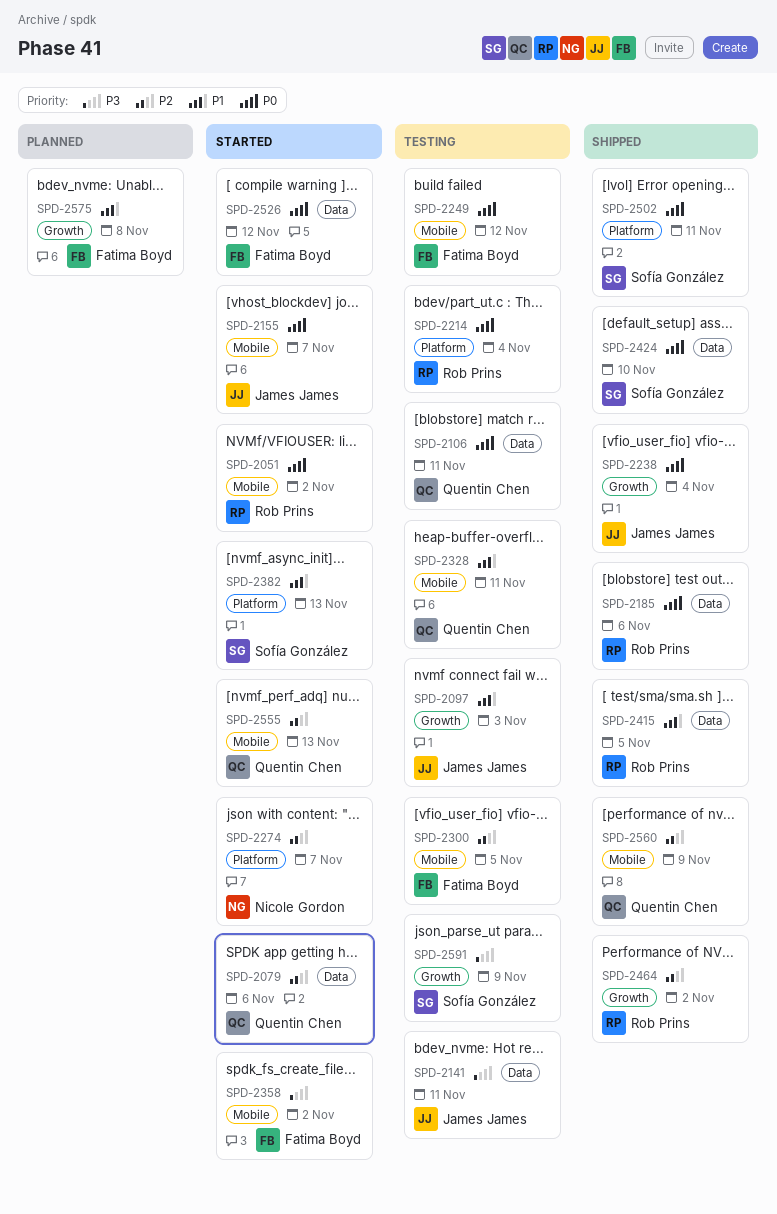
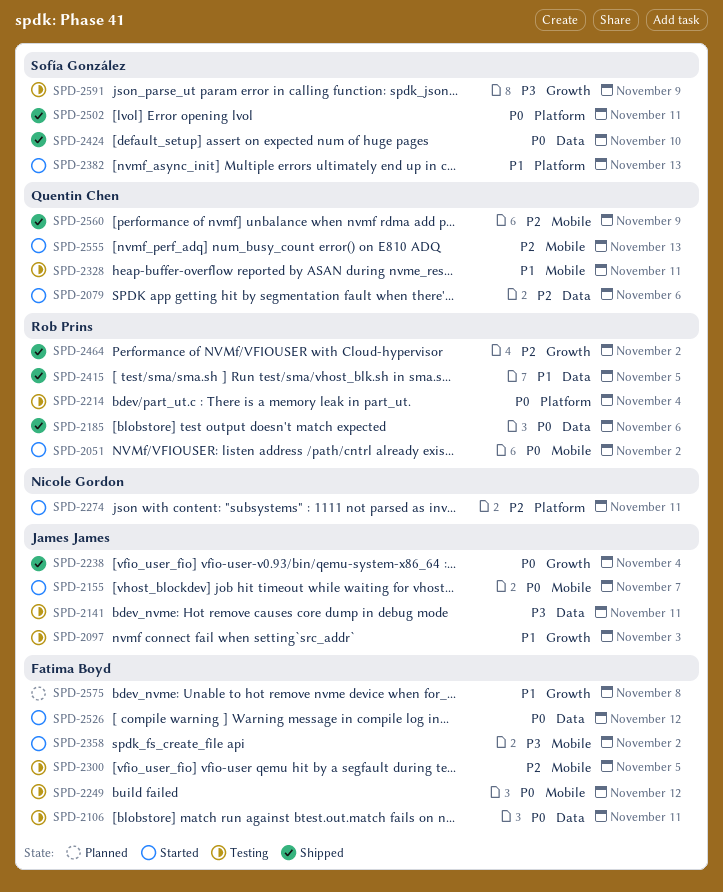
SPD-2106, owner: Quentin Chen -> Fatima Boyd
SPD-2274, due: Nov 7 -> Nov 11

